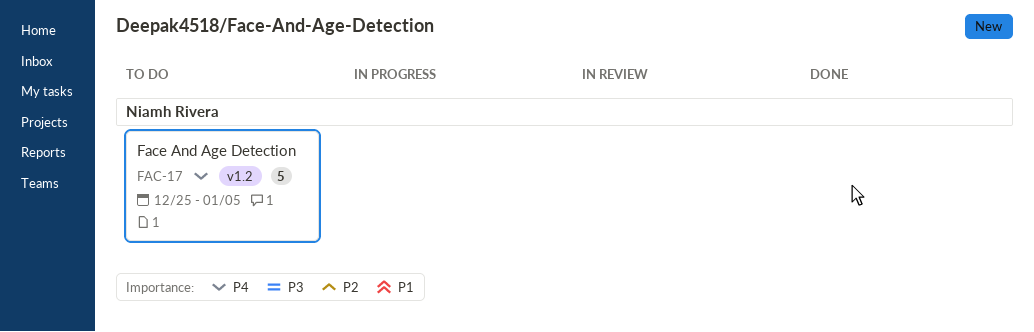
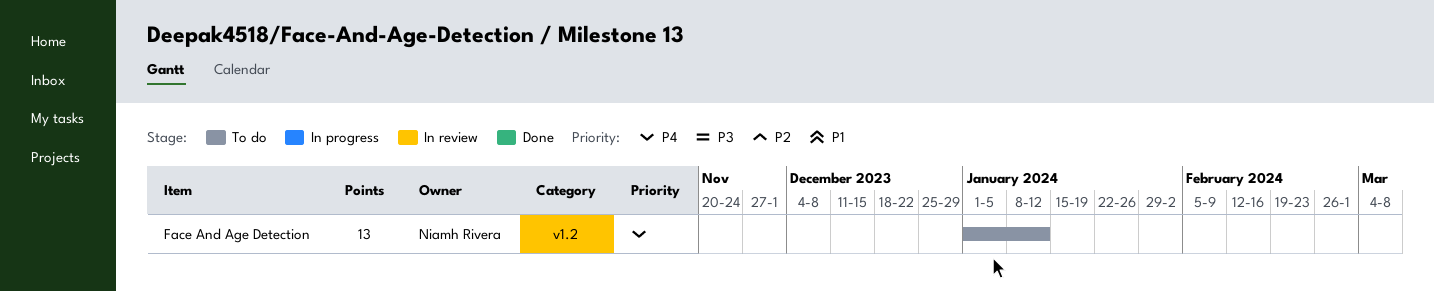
Face And Age Detection, estimate: 5 -> 13
Face And Age Detection, start: Dec 25 -> Jan 1
Face And Age Detection, due: Jan 5 -> Jan 12

